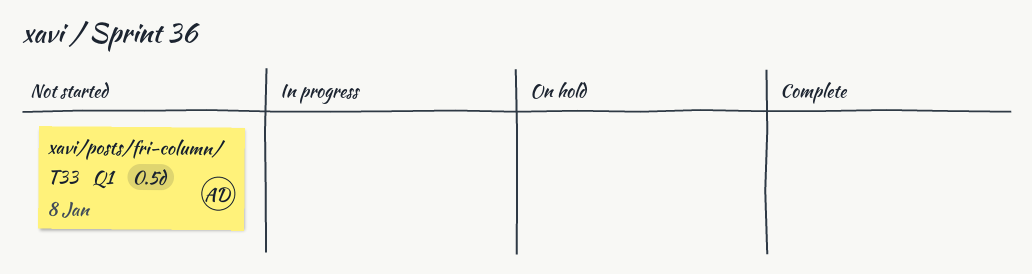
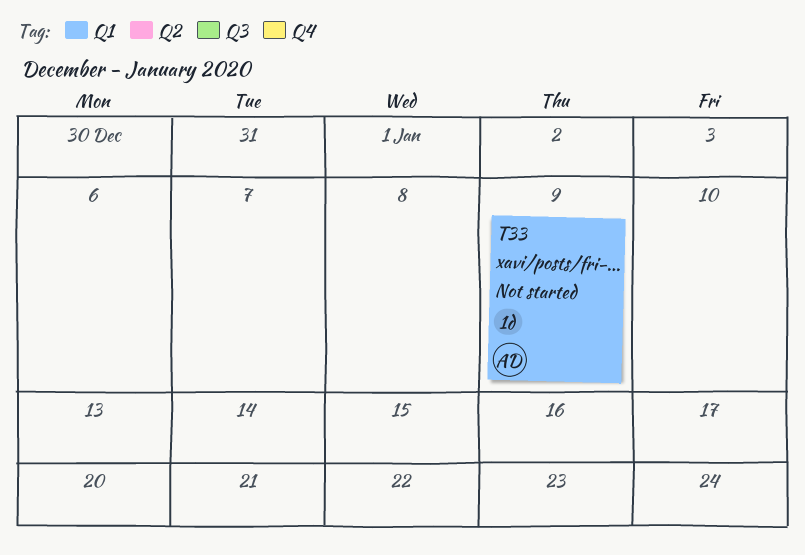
T33, estimate: 0.5d -> 1d
T33, due: Jan 8 -> Jan 9

